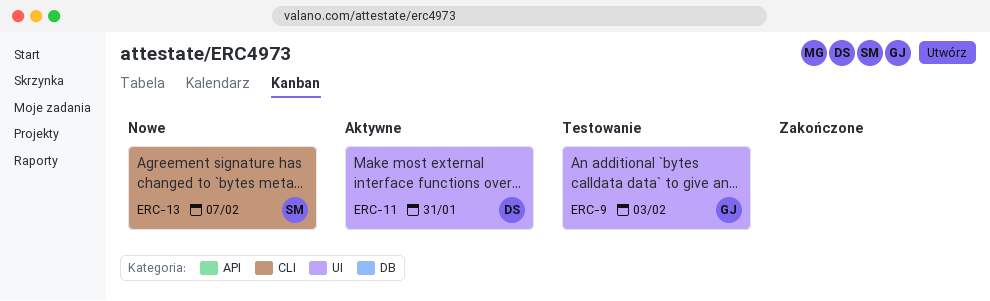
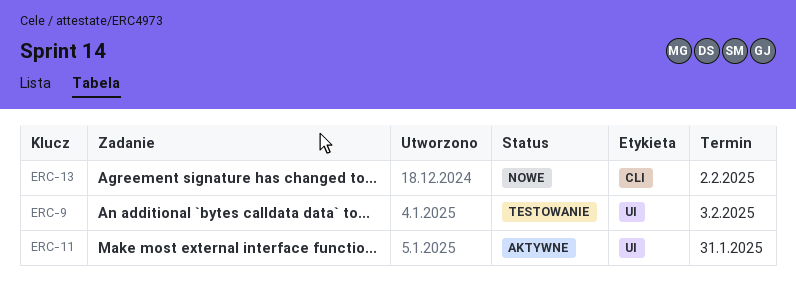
ERC-13, due: Feb 7 -> Feb 2

